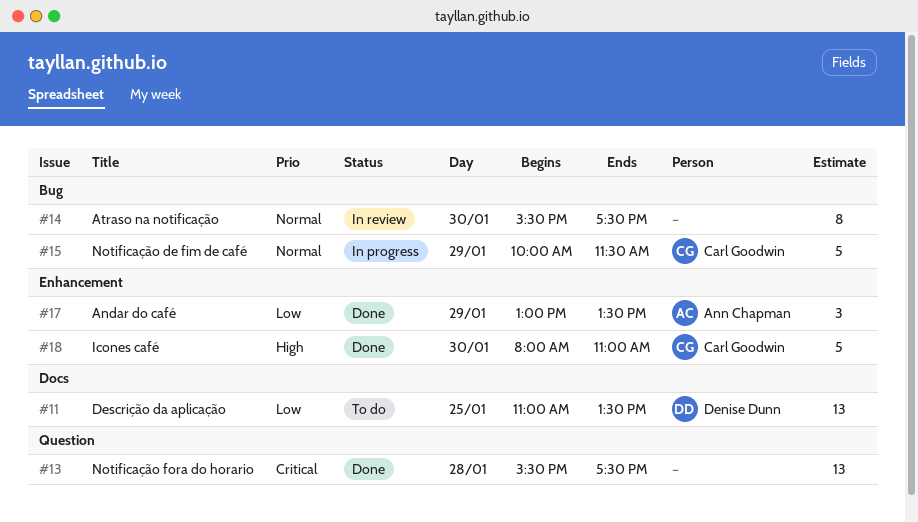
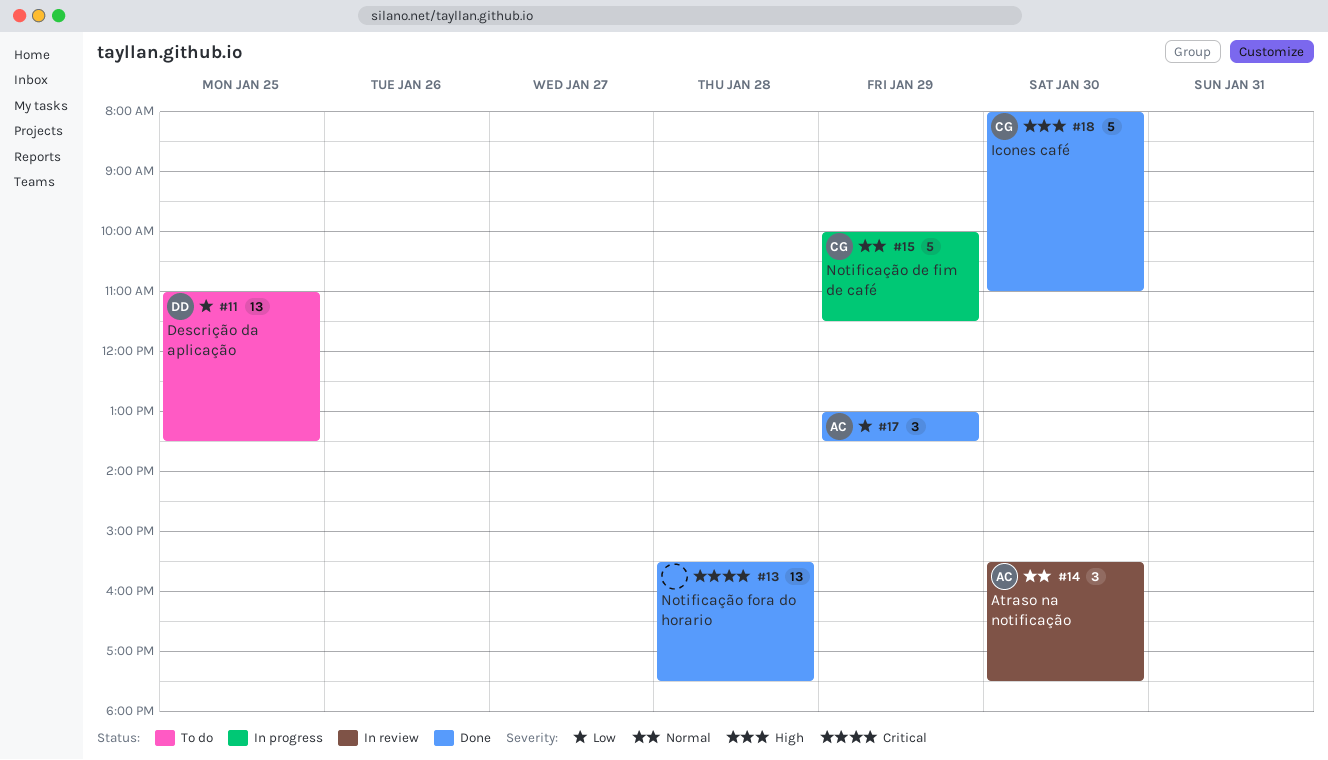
#14, owner: none -> Ann Chapman
#14, estimate: 8 -> 3

